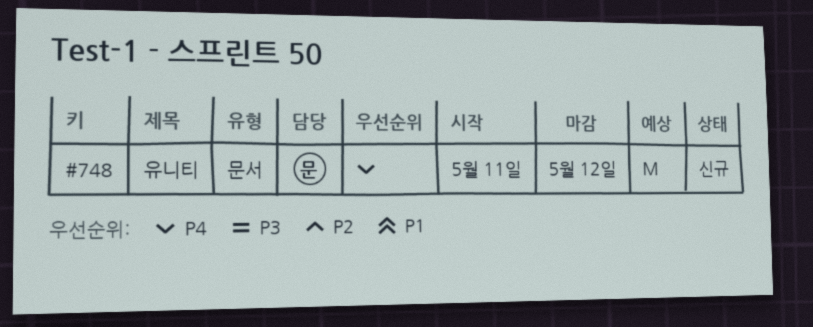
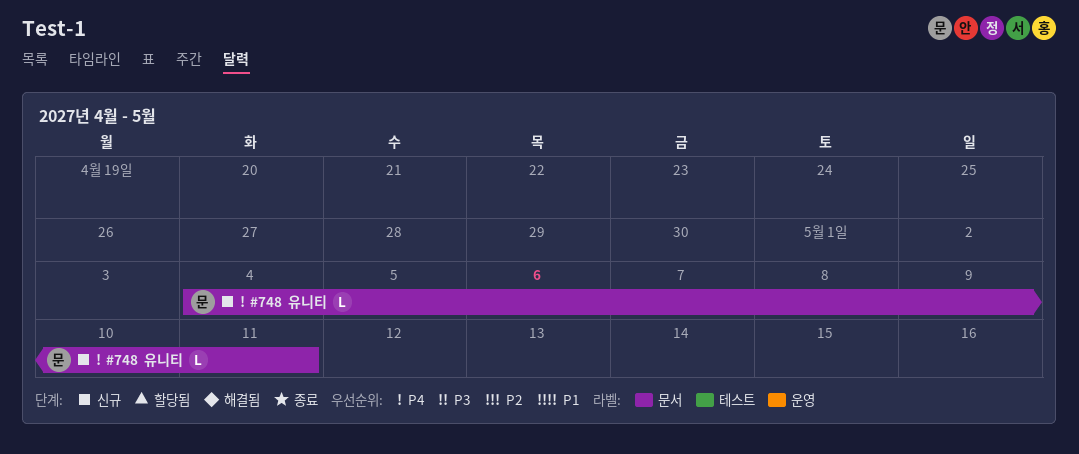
#748, estimate: M -> L
#748, start: May 11 -> May 4
#748, due: May 12 -> May 11

